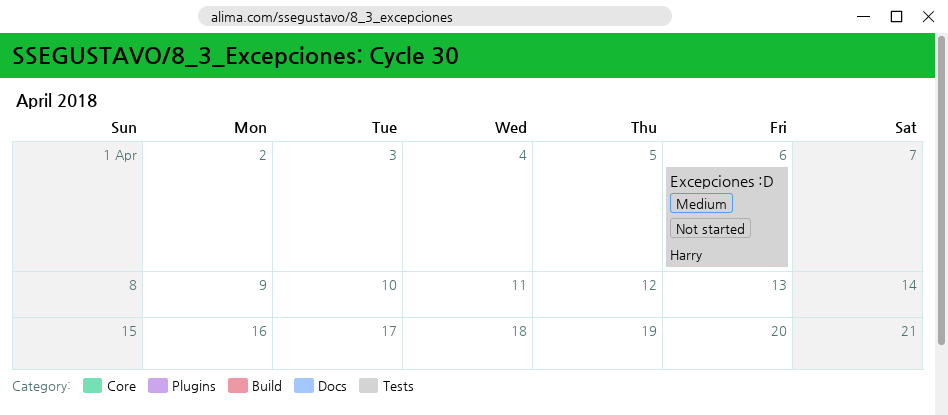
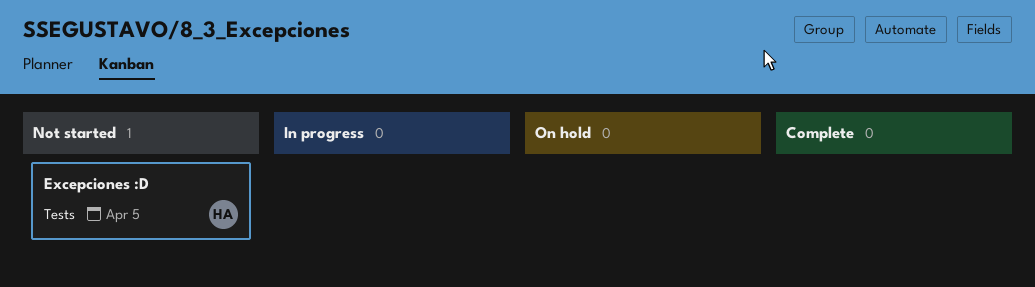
Excepciones :D, due: Apr 6 -> Apr 5

